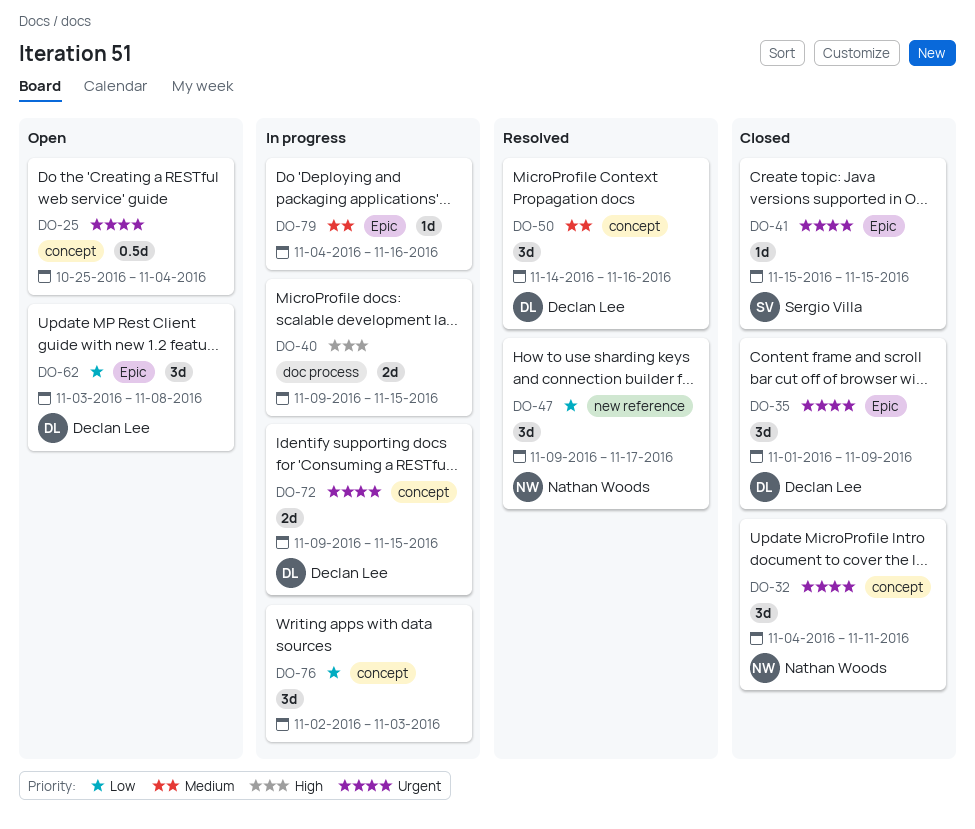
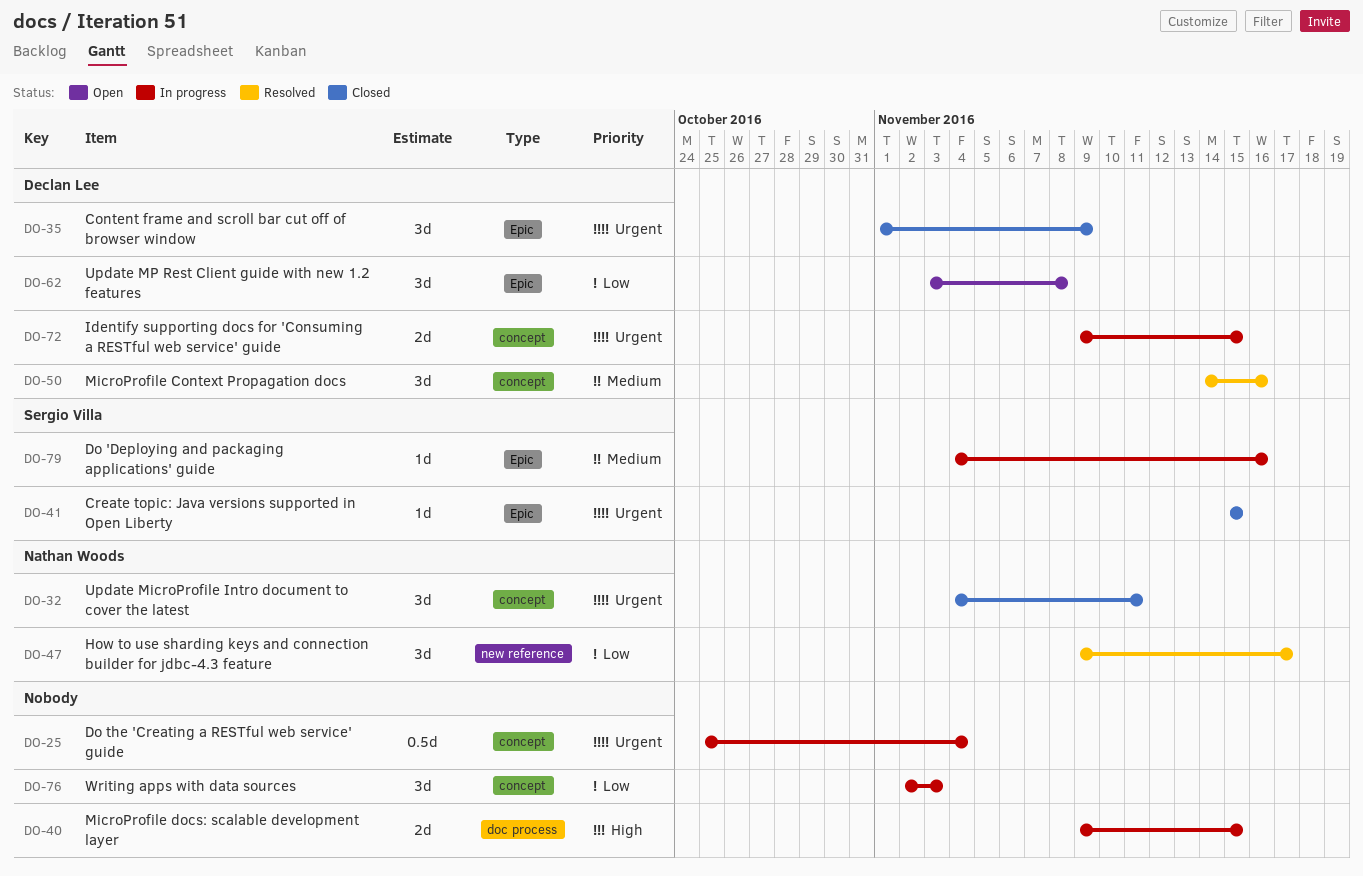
DO-25, status: Open -> In progress
DO-79, owner: none -> Sergio Villa

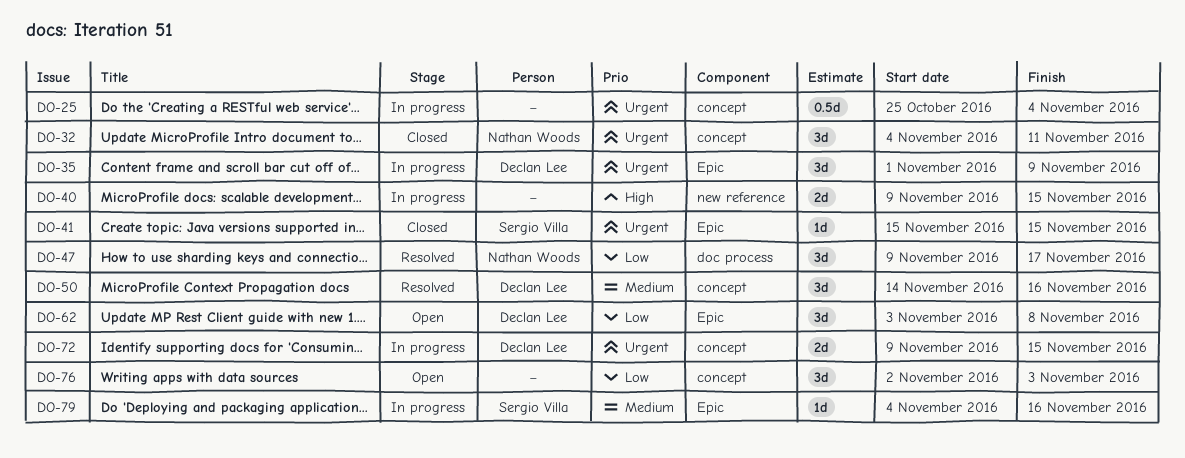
DO-35, status: Closed -> In progress
DO-40, label: doc process -> new reference
DO-47, label: new reference -> doc process
DO-76, status: In progress -> Open

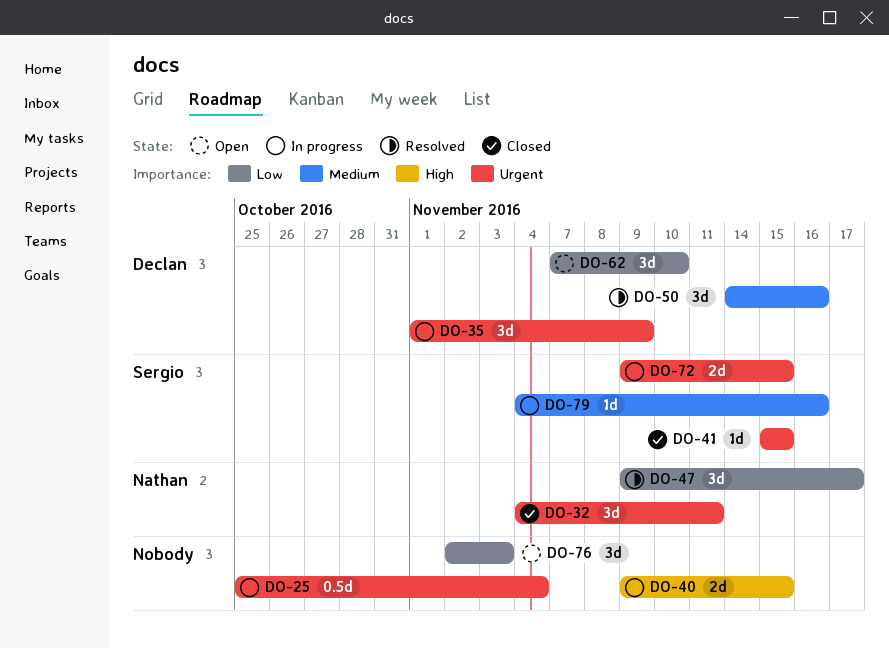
DO-62, start: Nov 3 -> Nov 7
DO-62, due: Nov 8 -> Nov 10
DO-72, owner: Declan Lee -> Sergio Villa

